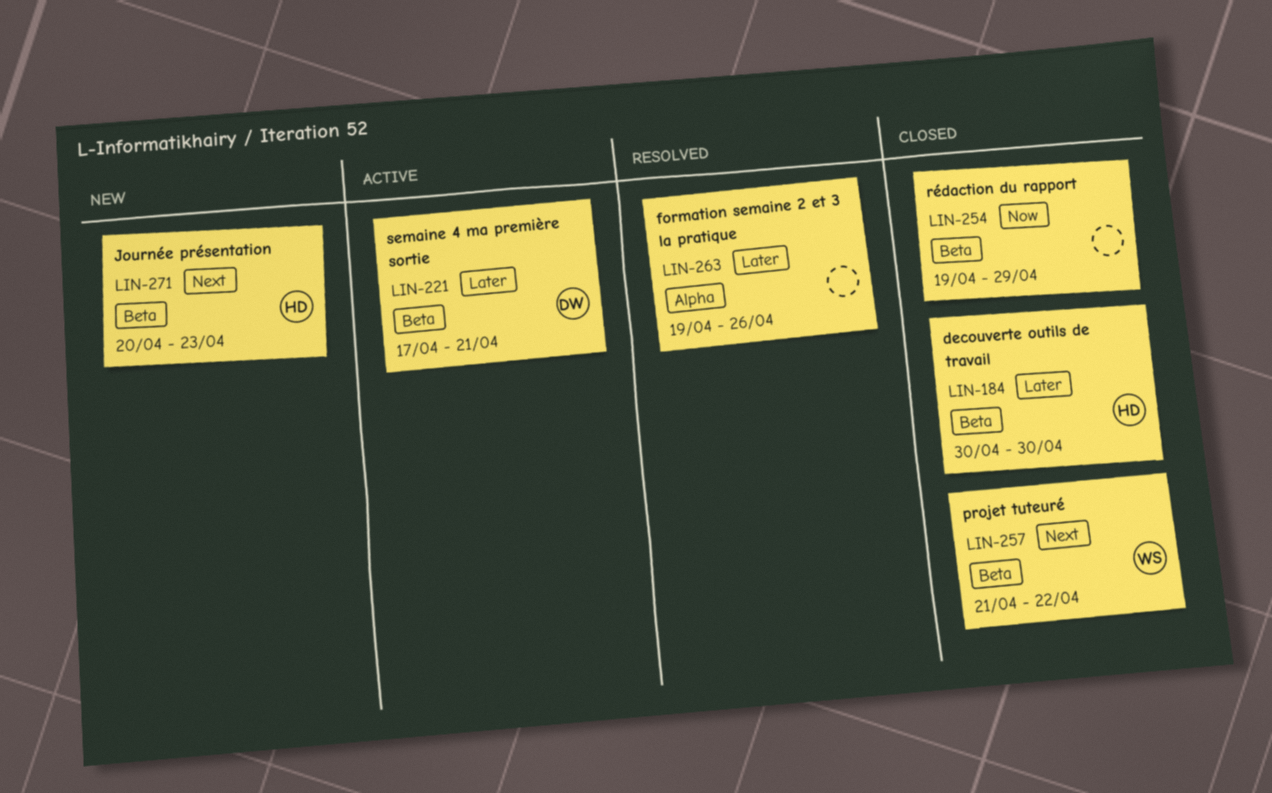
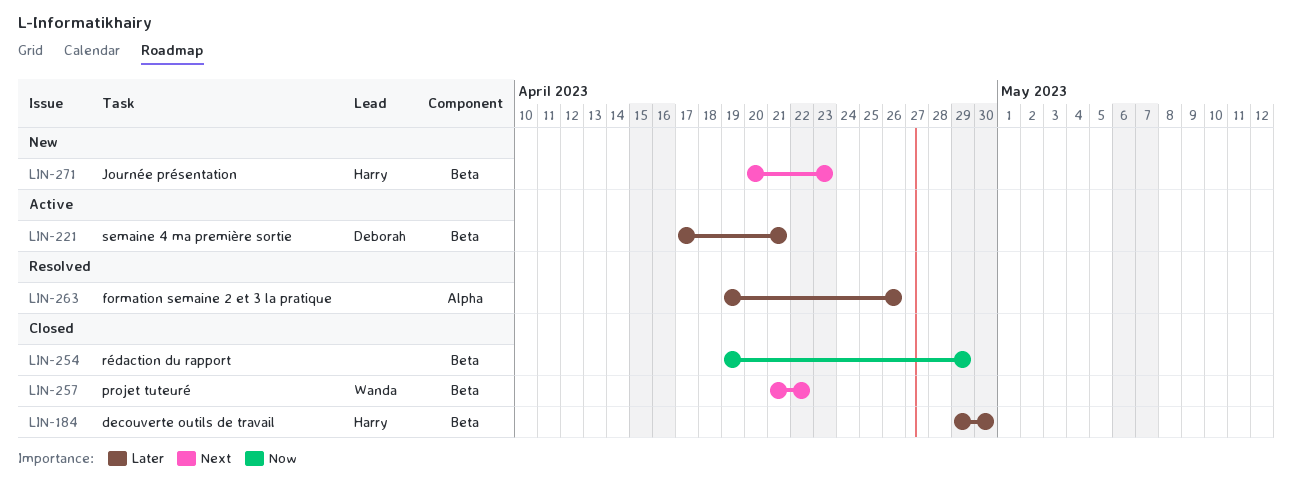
LIN-184, start: Apr 30 -> Apr 29

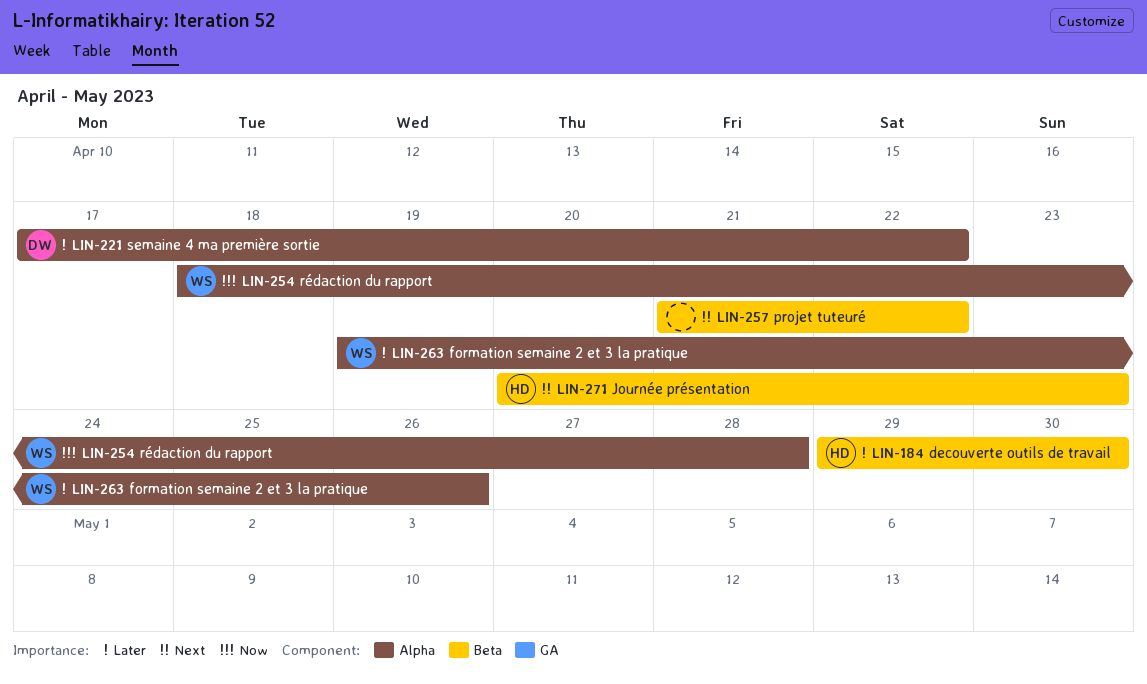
LIN-221, label: Beta -> Alpha
LIN-221, due: Apr 21 -> Apr 22
LIN-254, owner: none -> Wanda
LIN-254, label: Beta -> Alpha
LIN-254, start: Apr 19 -> Apr 18
LIN-254, due: Apr 29 -> Apr 28
LIN-257, owner: Wanda -> none
LIN-263, owner: none -> Wanda

